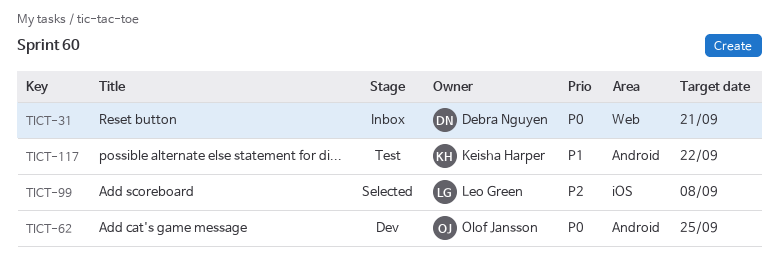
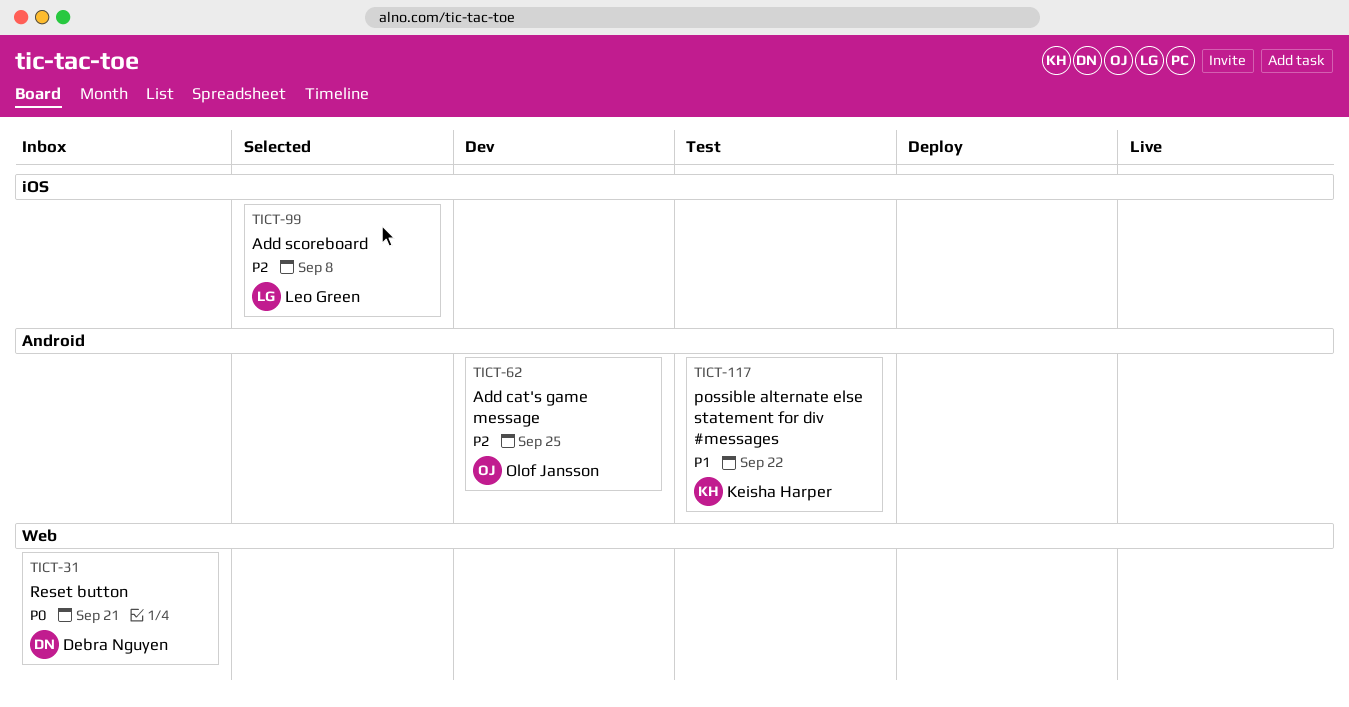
TICT-62, priority: P0 -> P2

